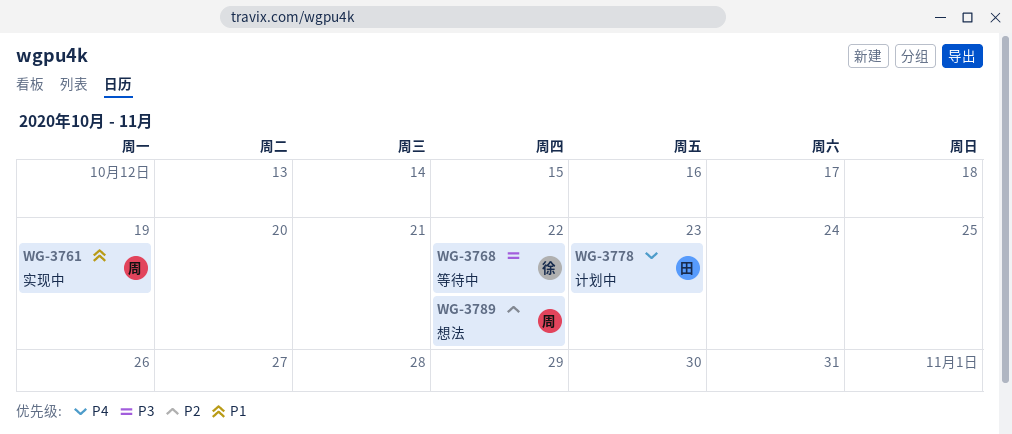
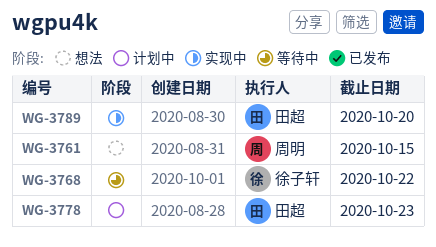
WG-3761, status: 实现中 -> 想法
WG-3761, due: Oct 19 -> Oct 15
WG-3789, status: 想法 -> 实现中
WG-3789, owner: 周明 -> 田超
WG-3789, due: Oct 22 -> Oct 20

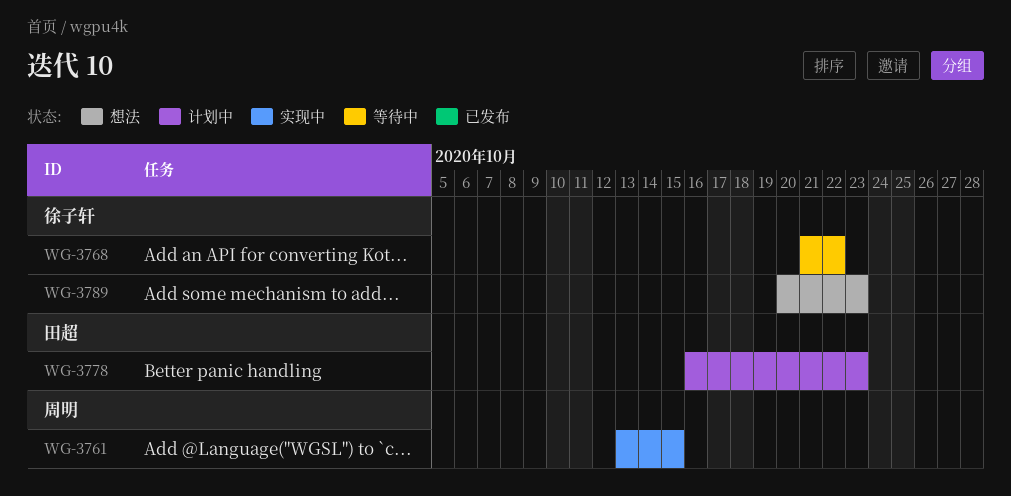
WG-3761, status: 想法 -> 实现中
WG-3789, status: 实现中 -> 想法
WG-3789, owner: 田超 -> 徐子轩
WG-3789, due: Oct 20 -> Oct 23

